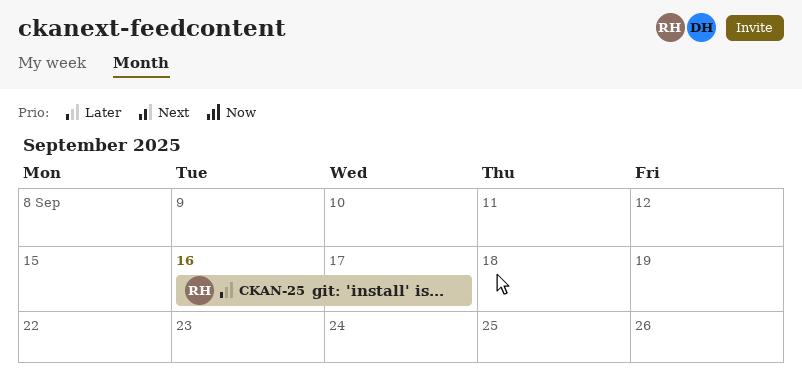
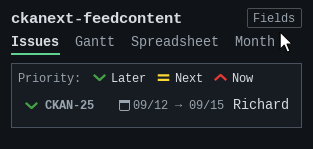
CKAN-25, start: Sep 16 -> Sep 12
CKAN-25, due: Sep 17 -> Sep 15

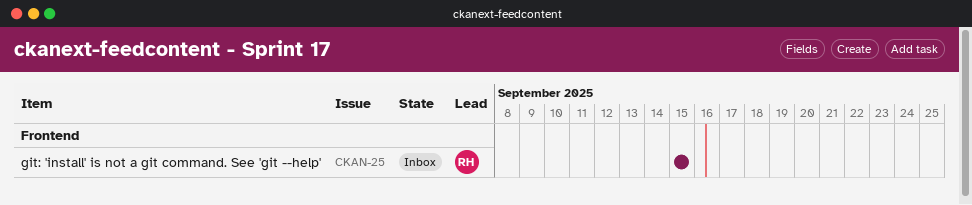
CKAN-25, start: Sep 12 -> Sep 15

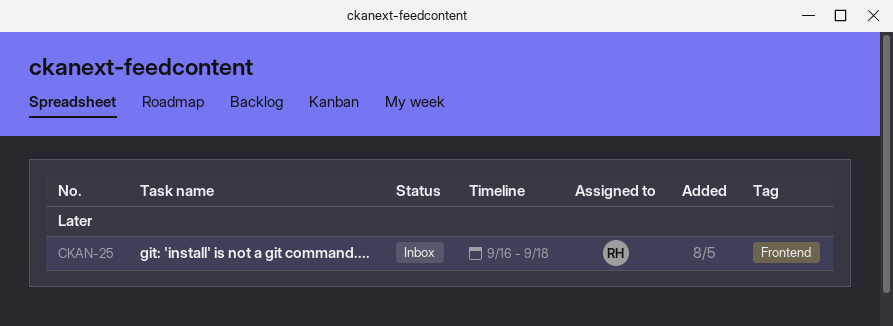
CKAN-25, start: Sep 15 -> Sep 16
CKAN-25, due: Sep 15 -> Sep 18

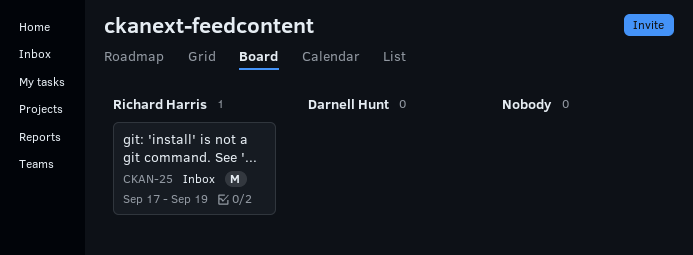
CKAN-25, start: Sep 16 -> Sep 17
CKAN-25, due: Sep 18 -> Sep 19

